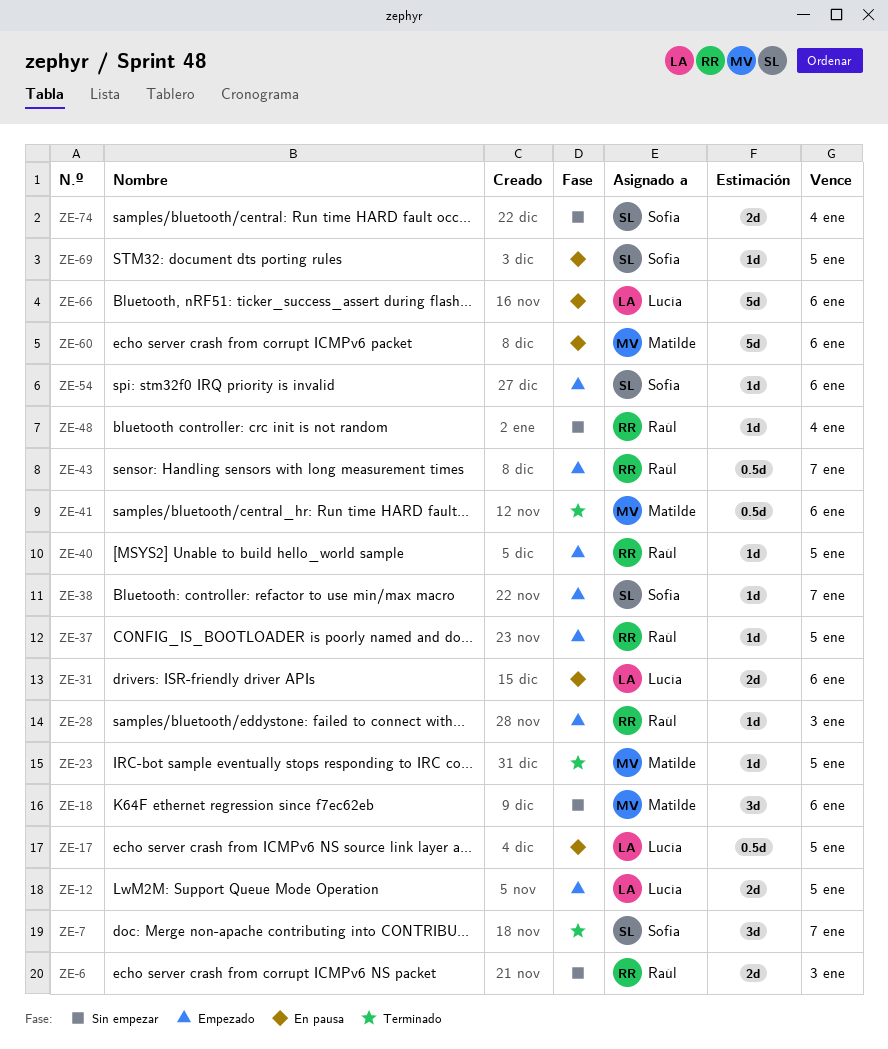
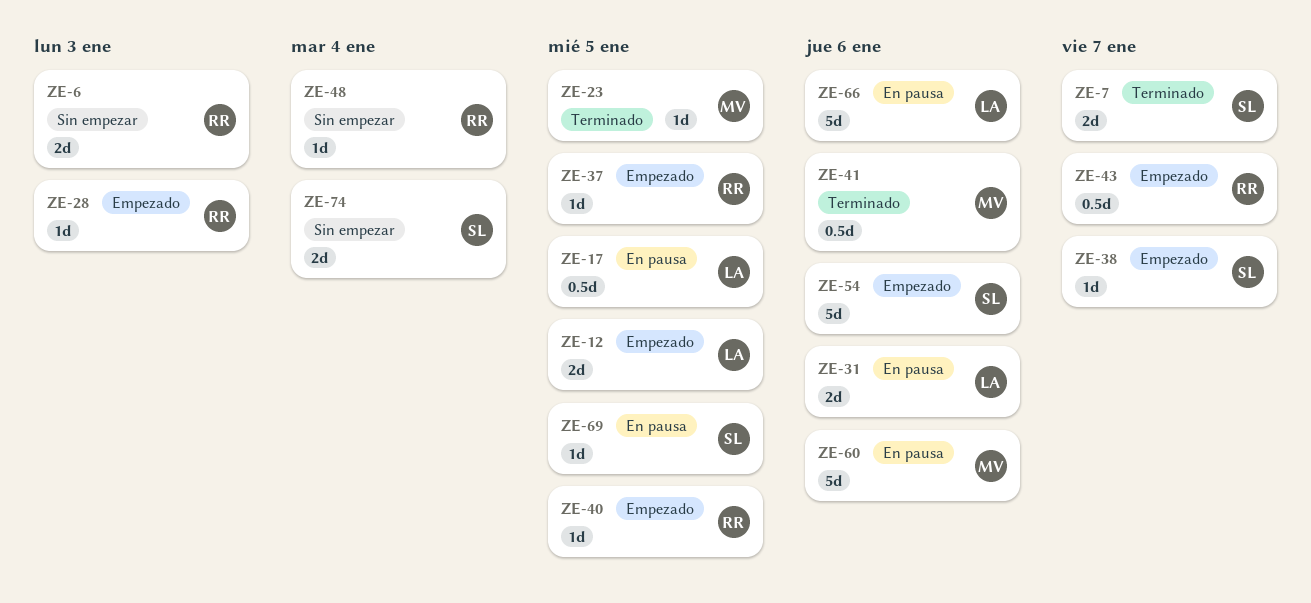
ZE-7, estimate: 3d -> 2d
ZE-18: present -> none
ZE-54, estimate: 1d -> 5d

